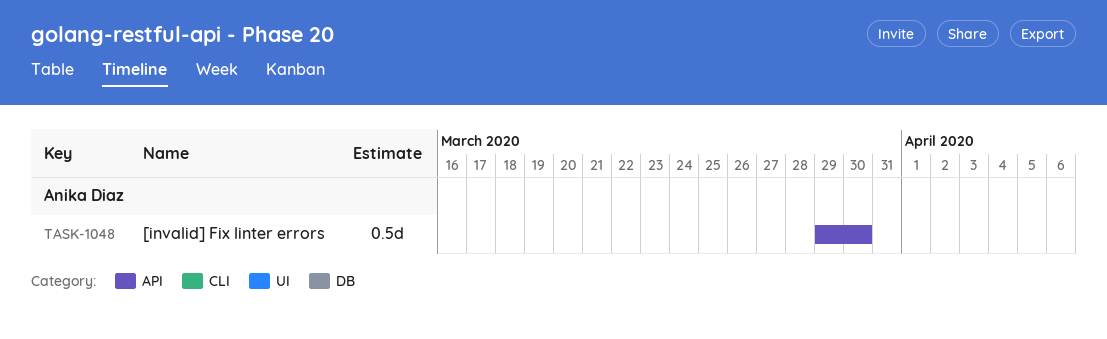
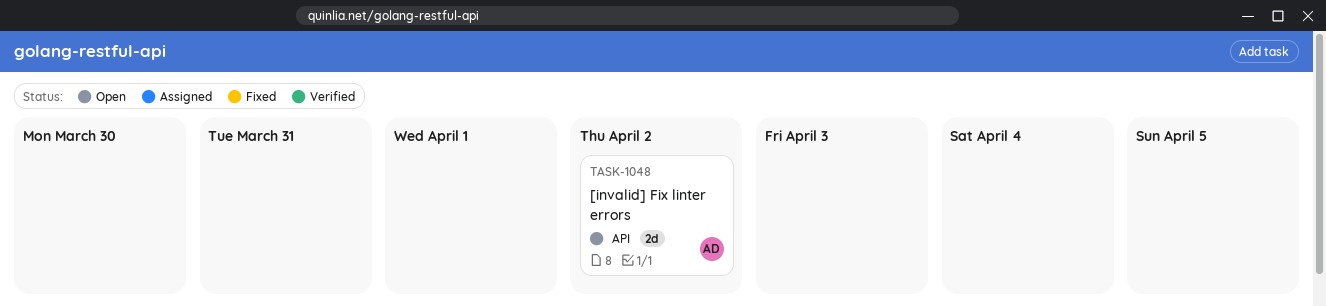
TASK-1048, estimate: 0.5d -> 2d
TASK-1048, due: Mar 30 -> Apr 2

